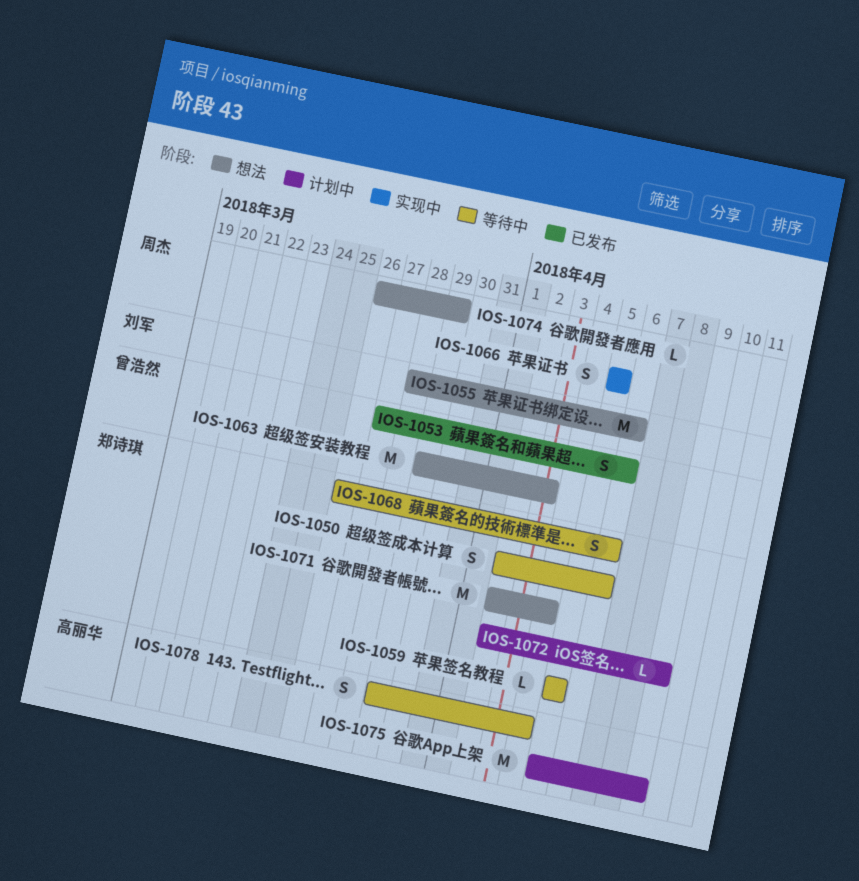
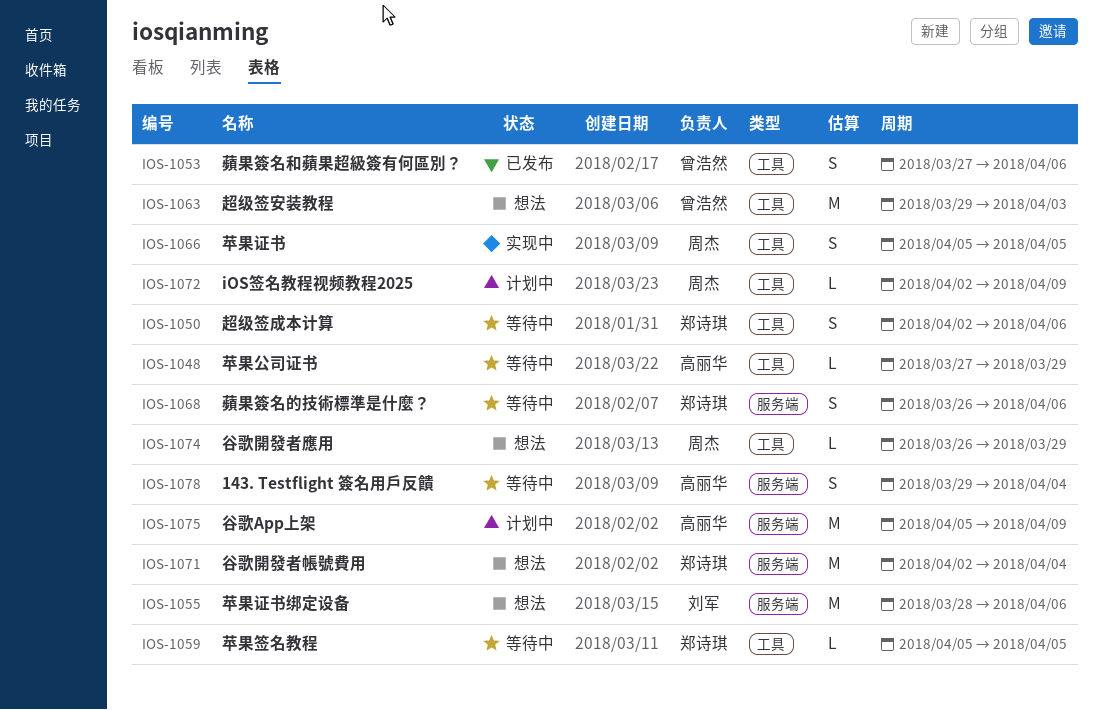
IOS-1048: none -> present
IOS-1072, owner: 郑诗琪 -> 周杰

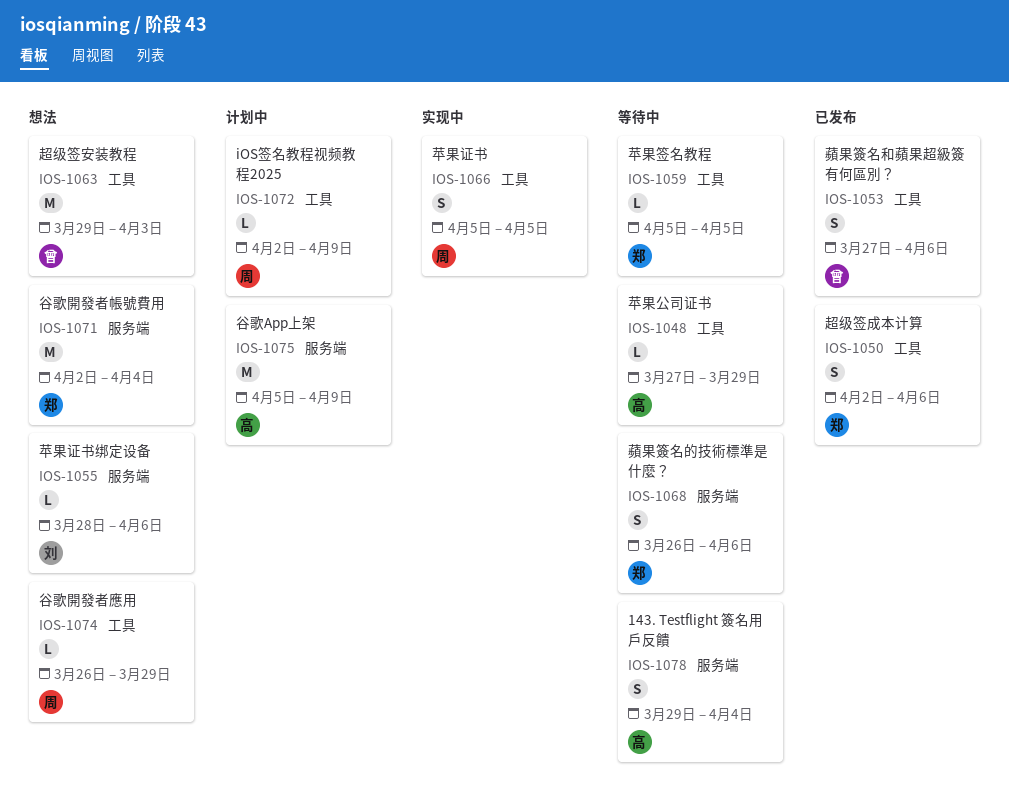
IOS-1050, status: 等待中 -> 已发布
IOS-1055, estimate: M -> L

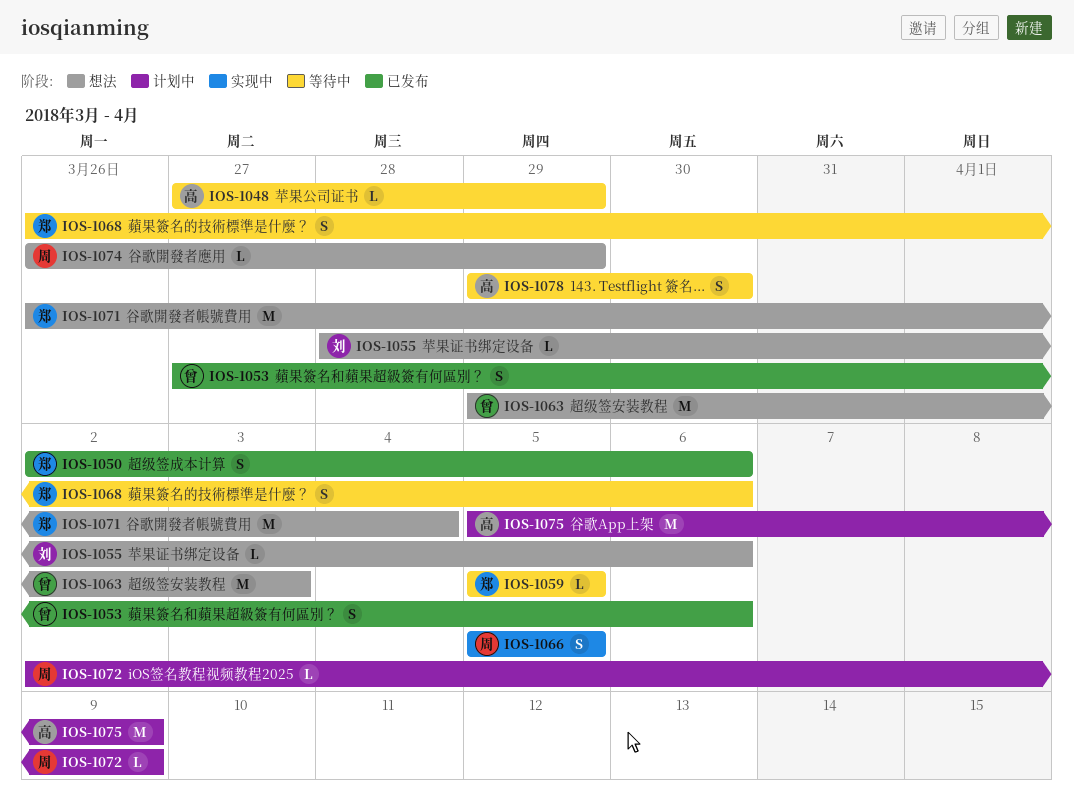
IOS-1071, start: Apr 2 -> Mar 26
IOS-1078, due: Apr 4 -> Mar 30

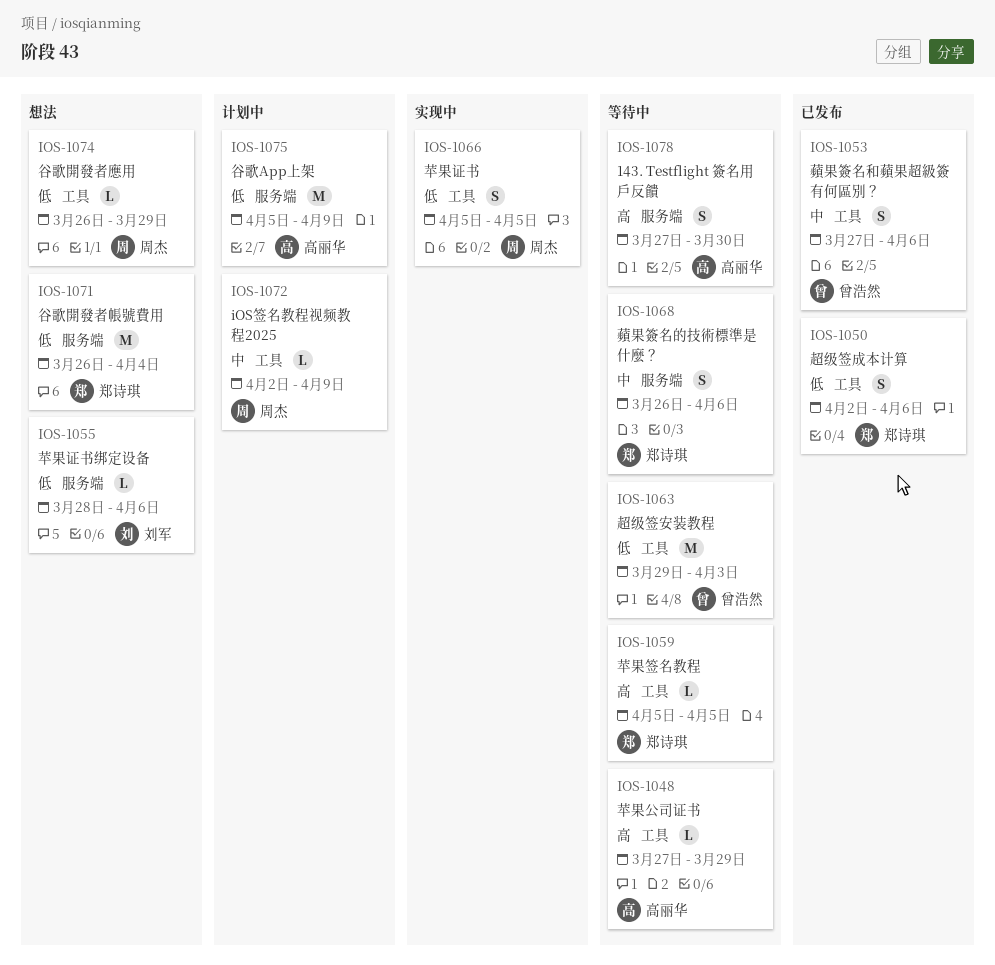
IOS-1063, status: 想法 -> 等待中
IOS-1078, start: Mar 29 -> Mar 27

